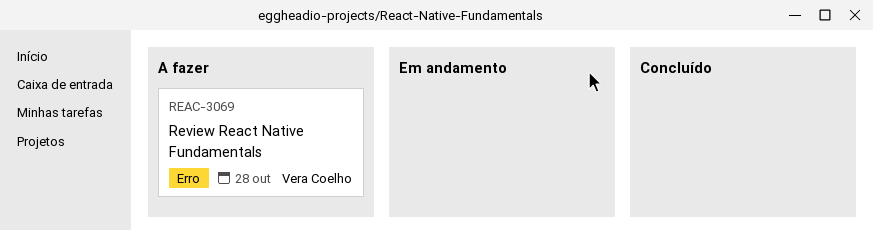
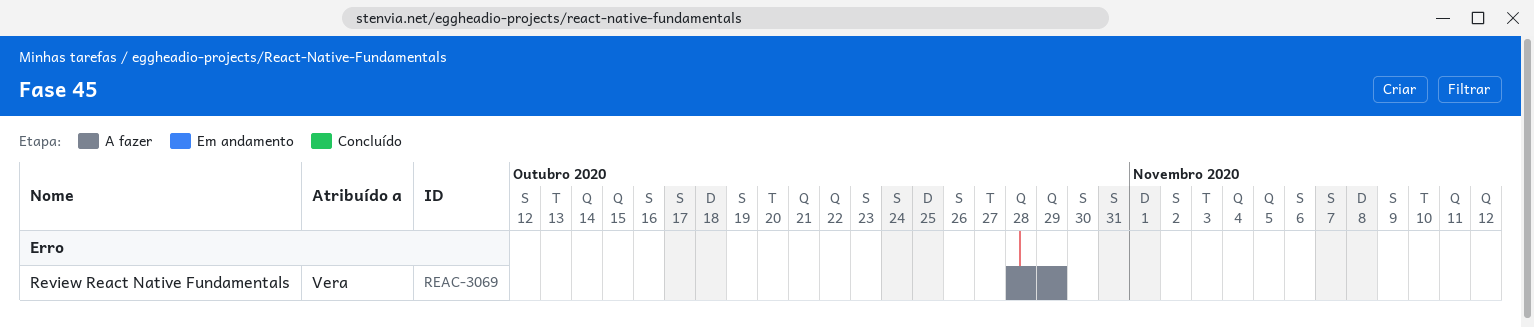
REAC-3069, due: Oct 28 -> Oct 29

